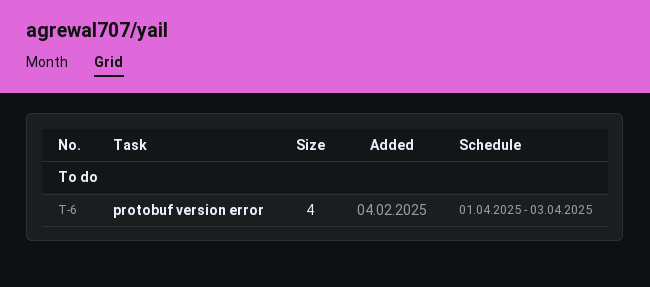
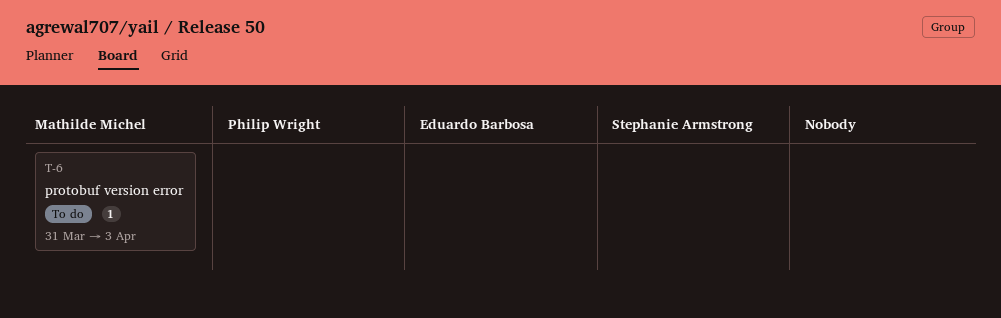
T-6, estimate: 4 -> 1
T-6, start: Apr 1 -> Mar 31

